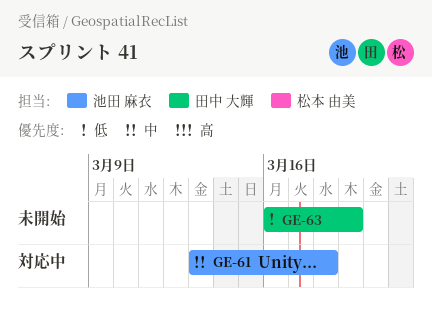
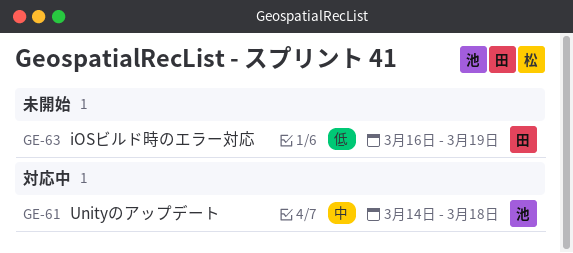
GE-61, start: Mar 13 -> Mar 14

